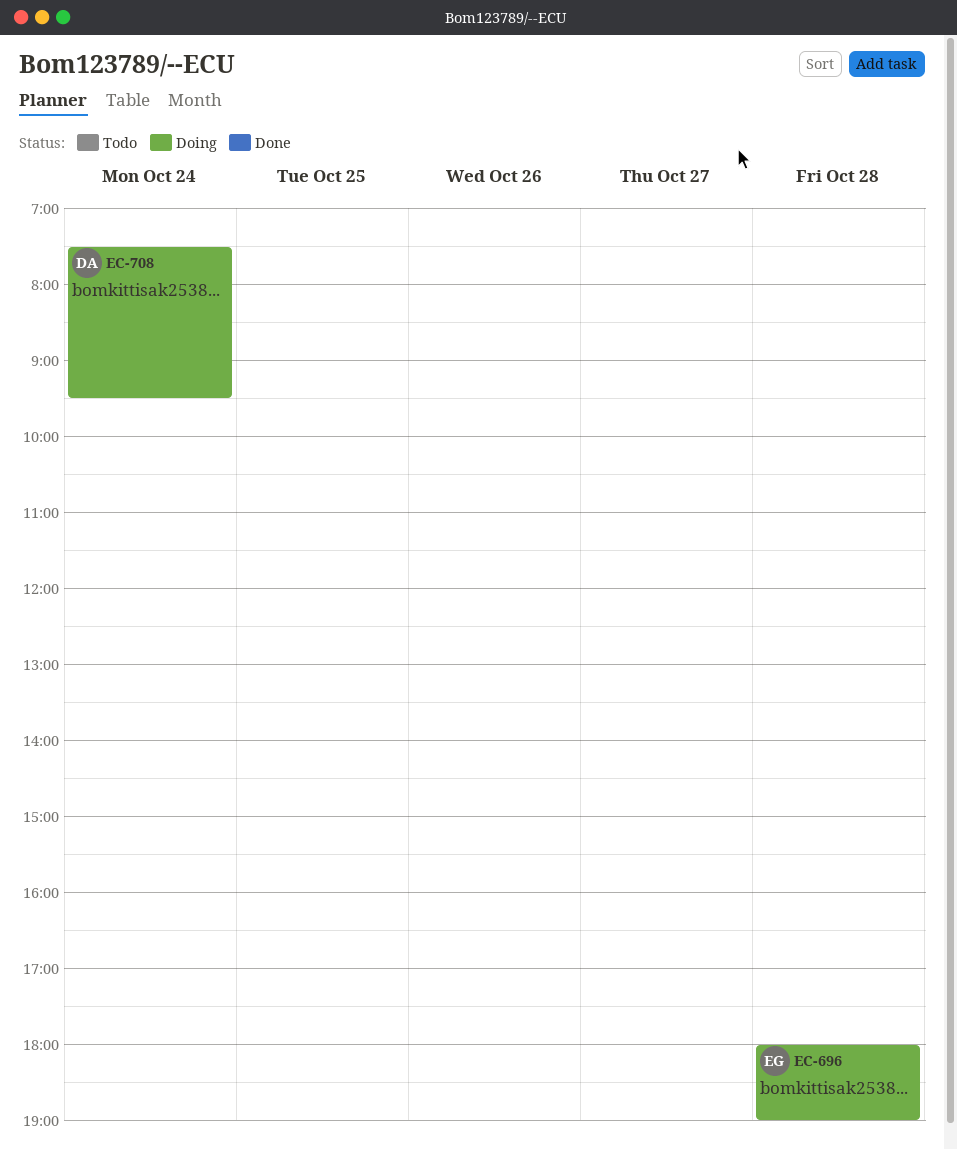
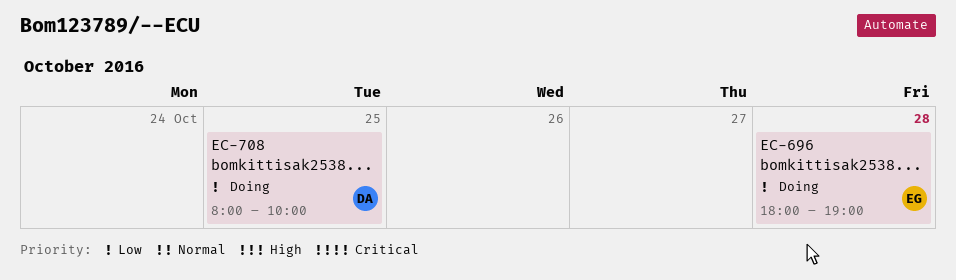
EC-708, day: Oct 24 -> Oct 25
EC-708, begins: 07:30 -> 08:00
EC-708, ends: 09:30 -> 10:00

